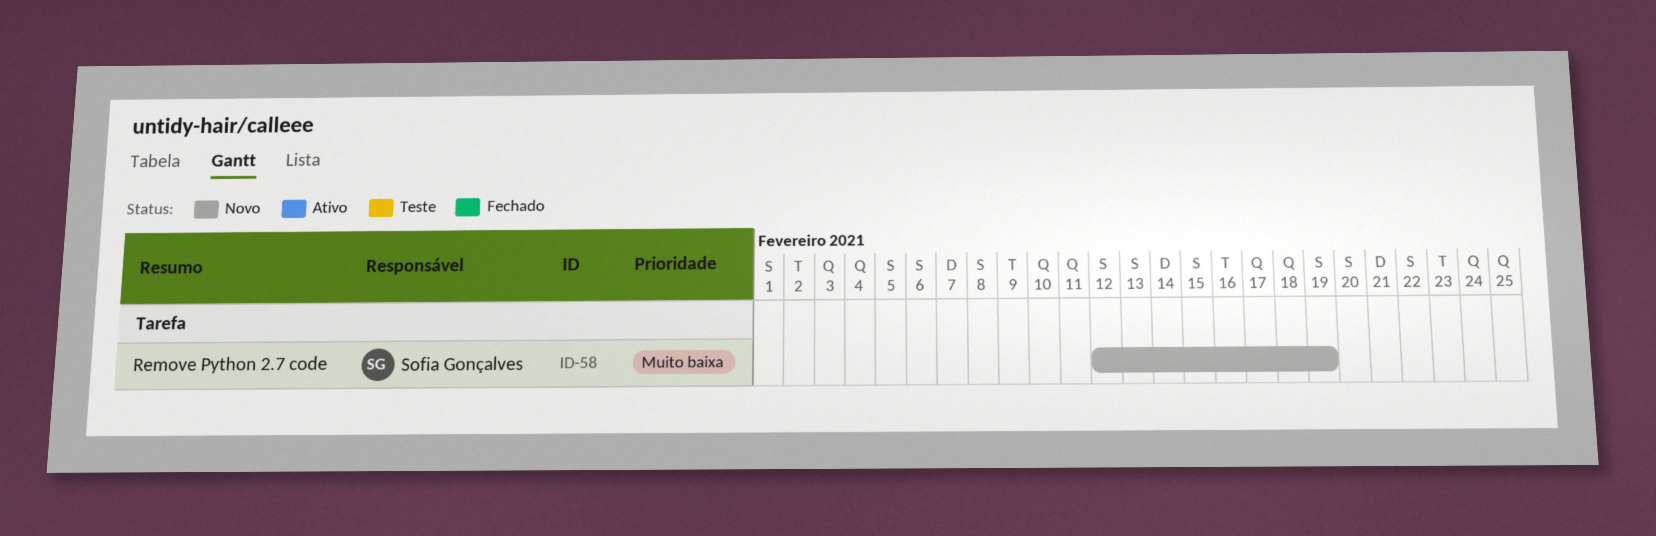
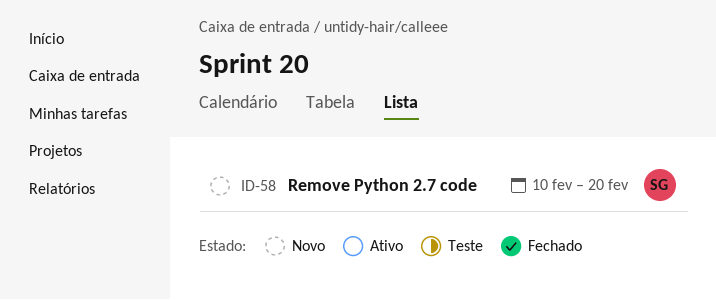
ID-58, start: Feb 12 -> Feb 10
ID-58, due: Feb 19 -> Feb 20

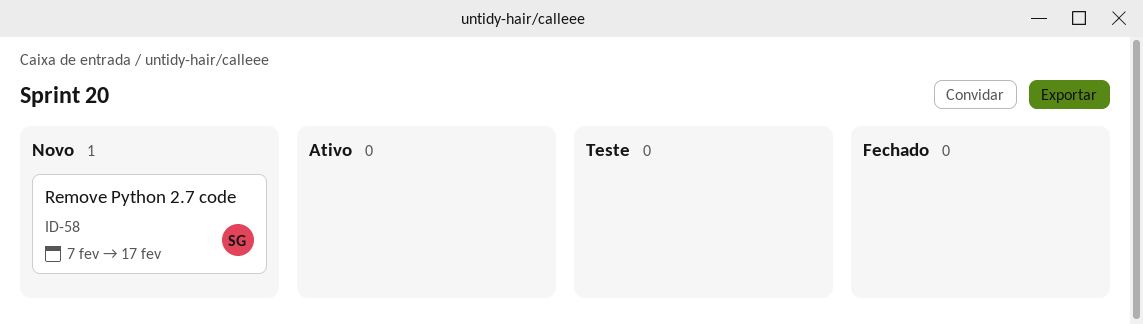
ID-58, start: Feb 10 -> Feb 7
ID-58, due: Feb 20 -> Feb 17

